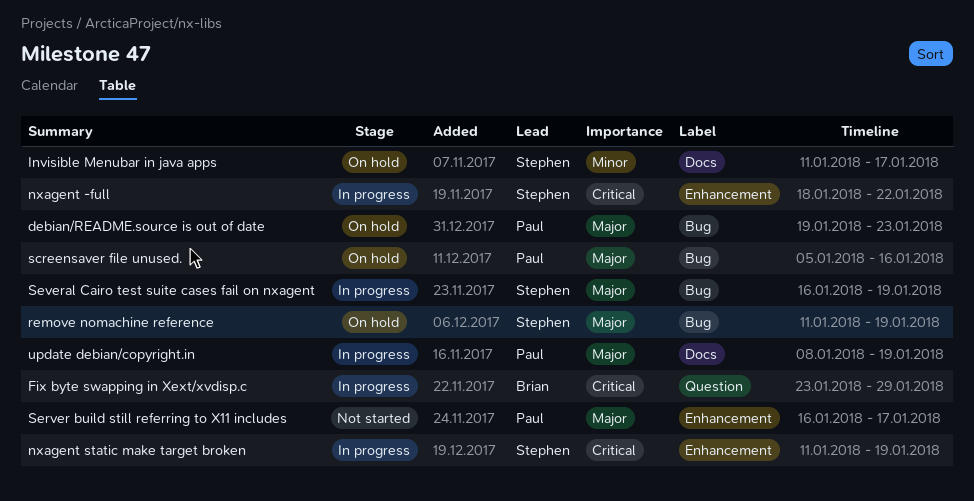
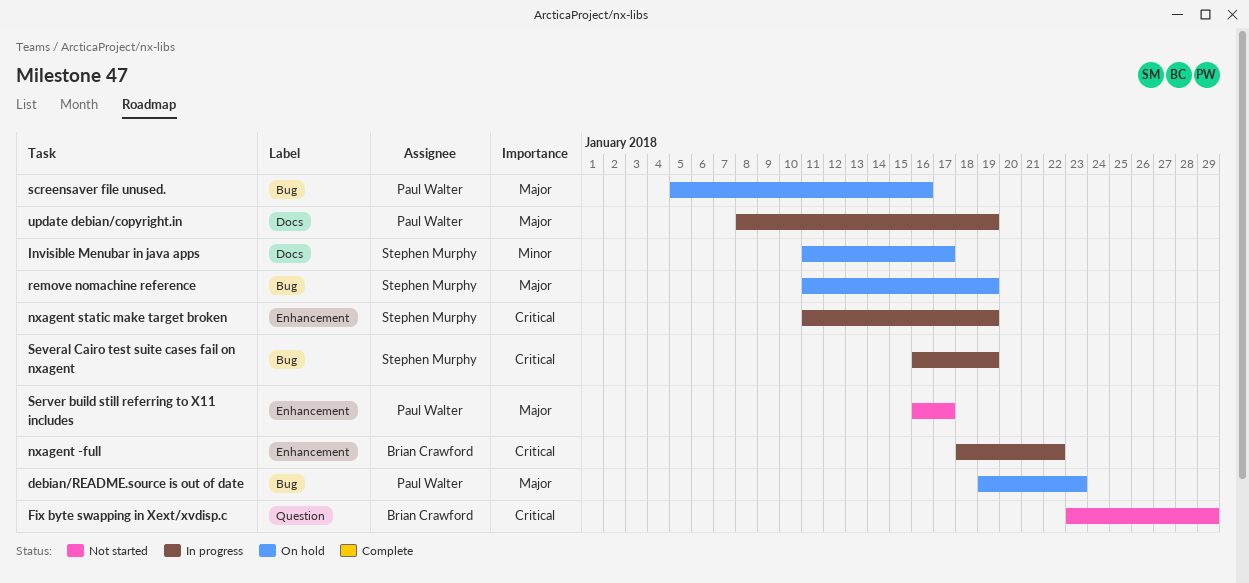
Fix byte swapping in Xext/xvdisp.c, status: In progress -> Not started
nxagent -full, owner: Stephen Murphy -> Brian Crawford
Several Cairo test suite cases fail on nxagent, priority: Major -> Critical

